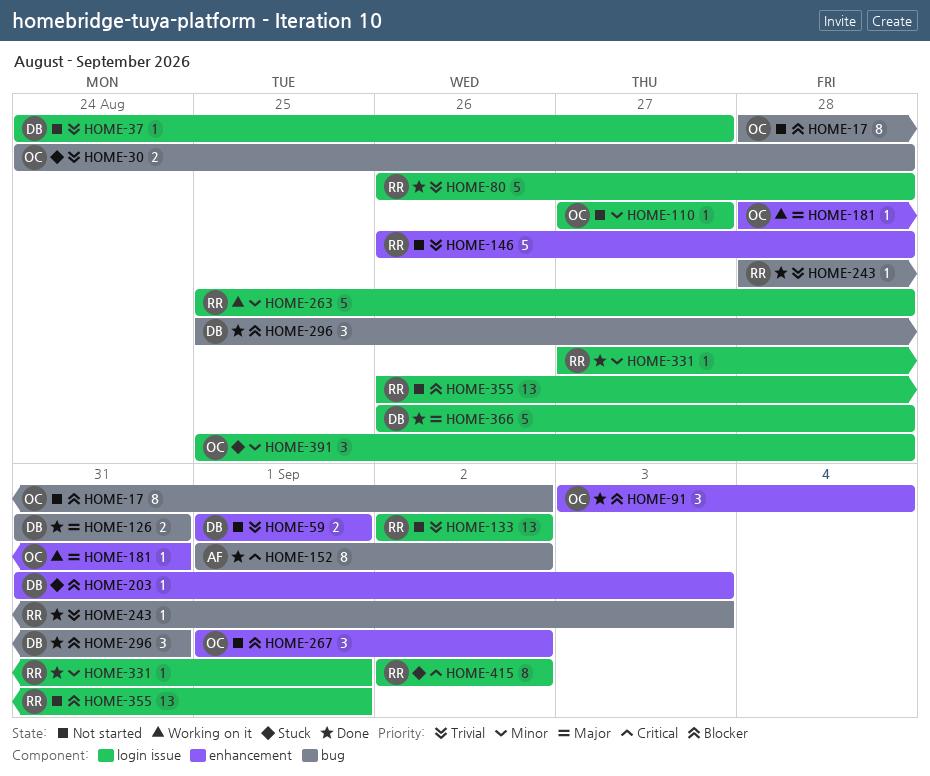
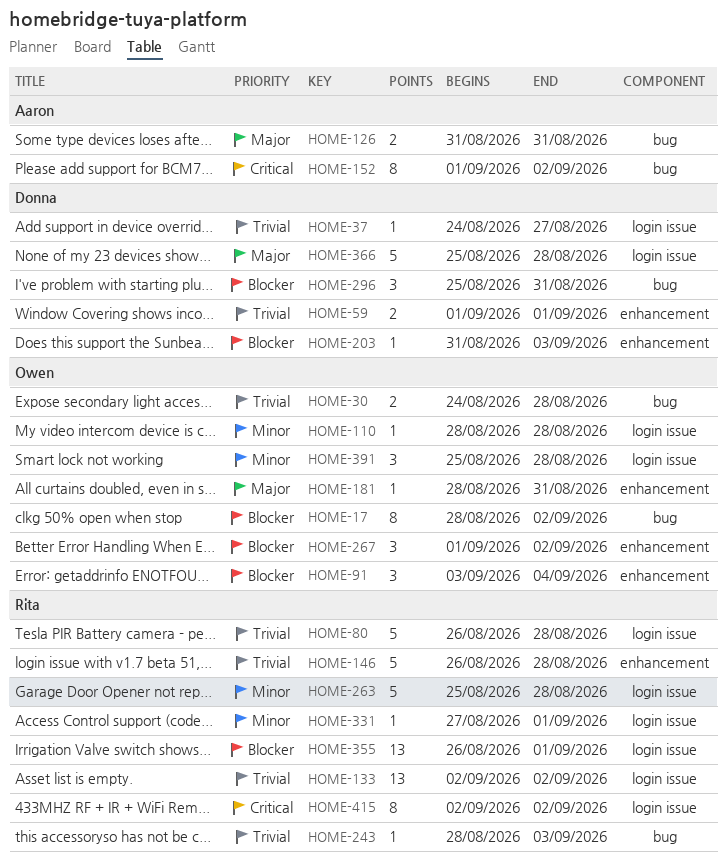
HOME-110, start: Aug 27 -> Aug 28
HOME-110, due: Aug 27 -> Aug 28
HOME-126, owner: Donna -> Aaron
HOME-366, start: Aug 26 -> Aug 25

